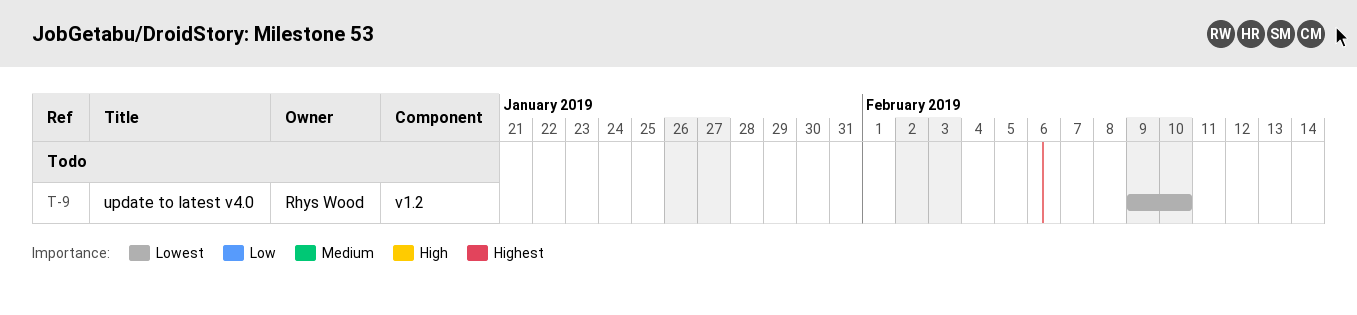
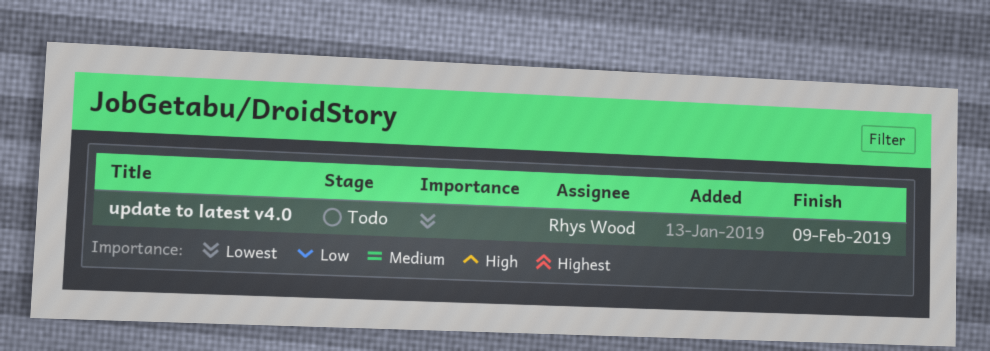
update to latest v4.0, due: Feb 10 -> Feb 9

